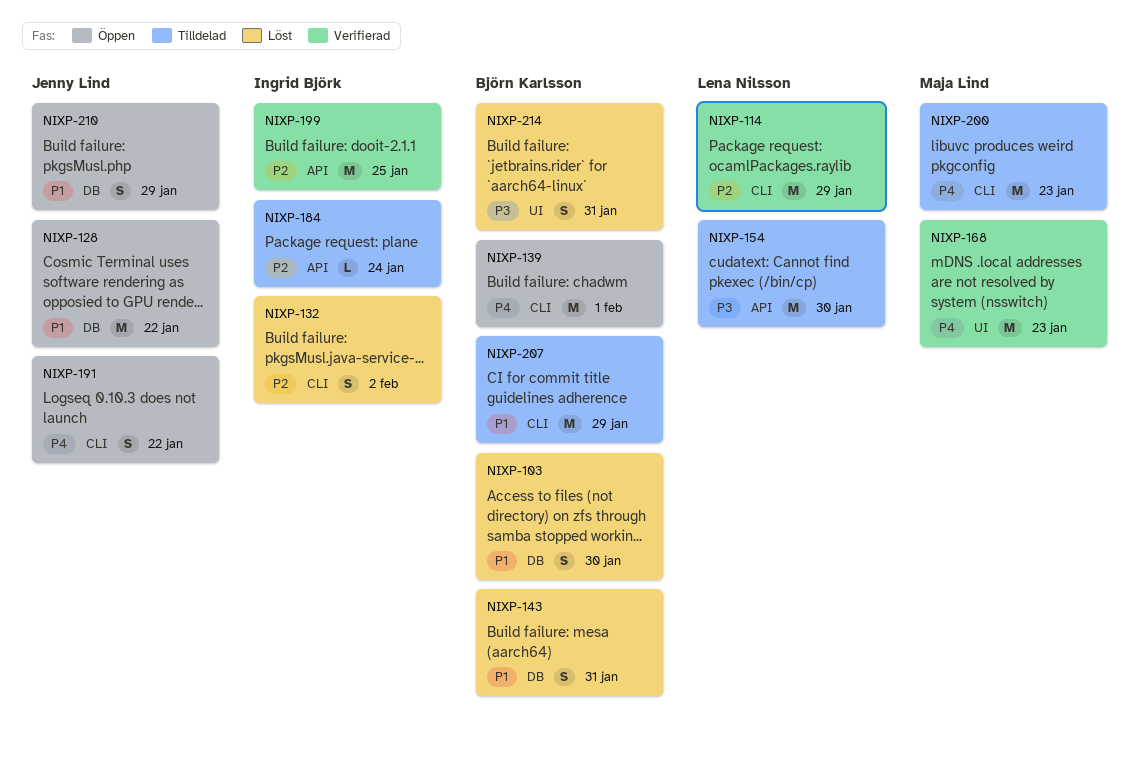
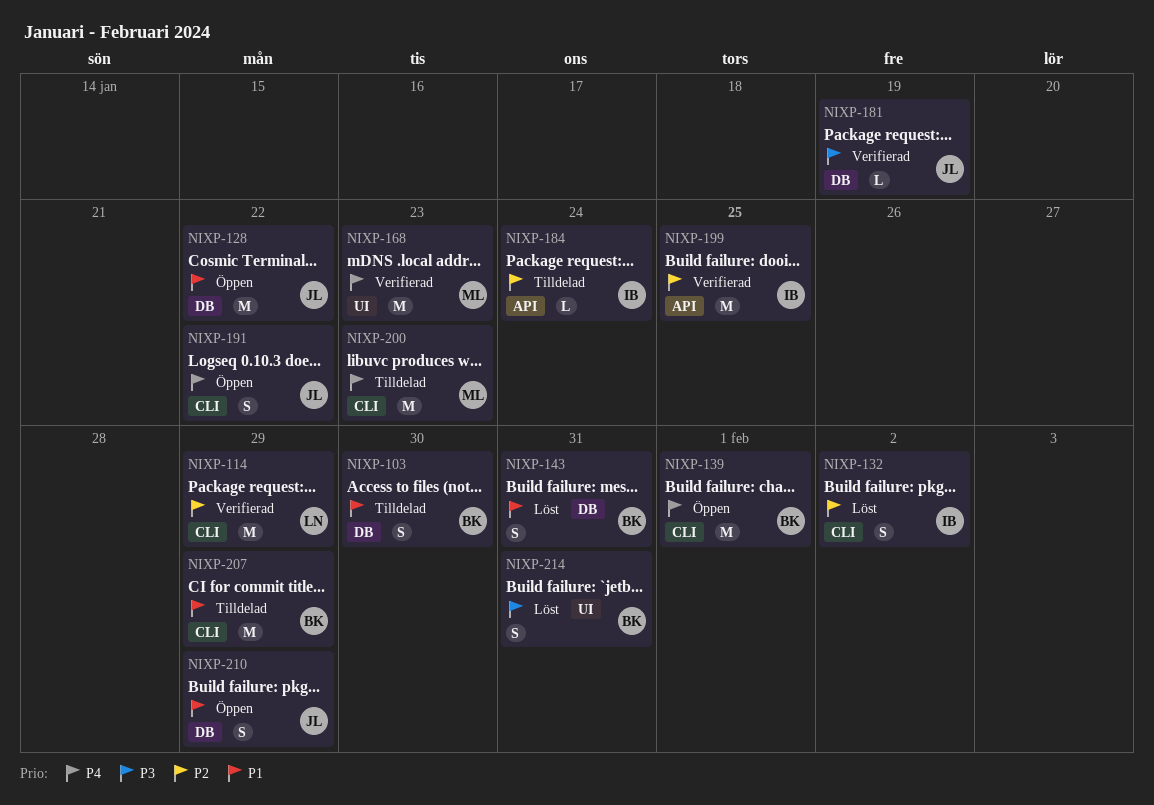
NIXP-103, status: Löst -> Tilldelad
NIXP-154: present -> none
NIXP-181: none -> present

